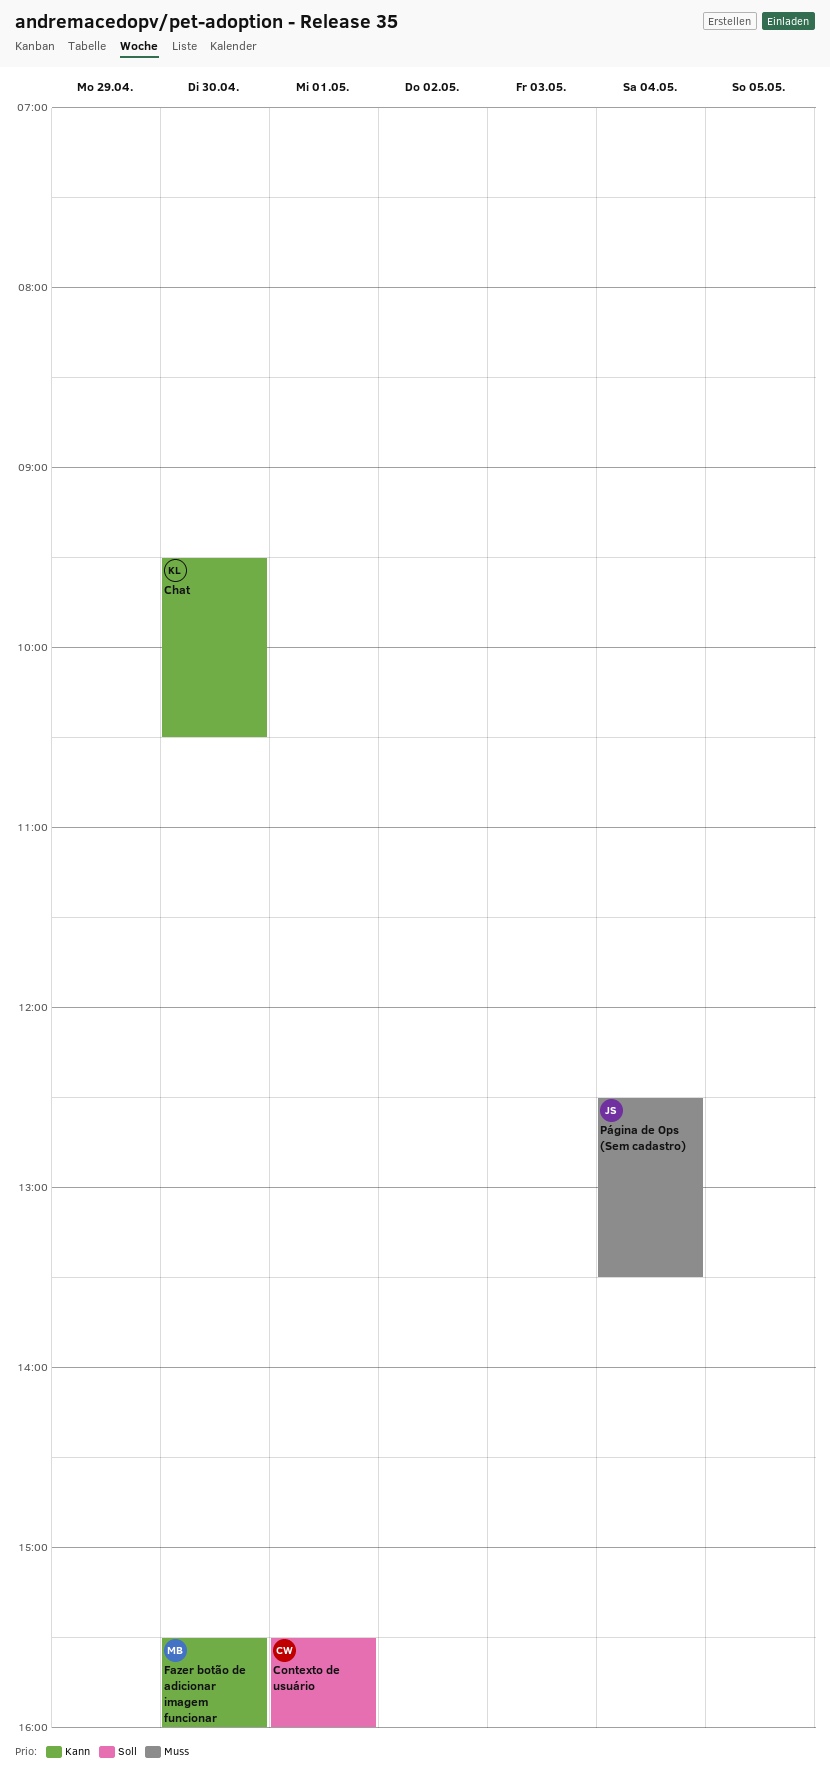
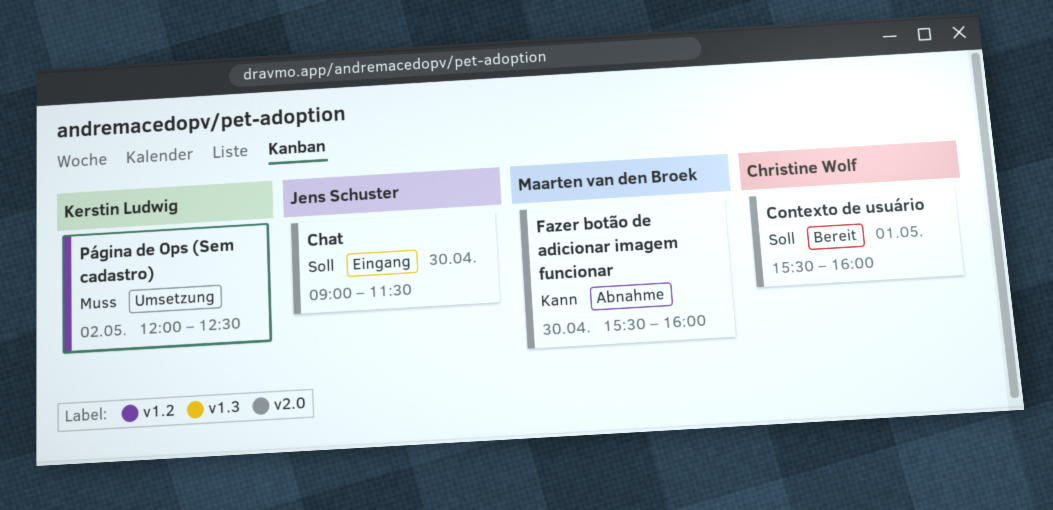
Chat, owner: Kerstin Ludwig -> Jens Schuster
Chat, priority: Kann -> Soll
Chat, begins: 09:30 -> 09:00
Chat, ends: 10:30 -> 11:30
Página de Ops (Sem cadastro), owner: Jens Schuster -> Kerstin Ludwig
Página de Ops (Sem cadastro), day: May 4 -> May 2
Página de Ops (Sem cadastro), begins: 12:30 -> 12:00
Página de Ops (Sem cadastro), ends: 13:30 -> 12:30

